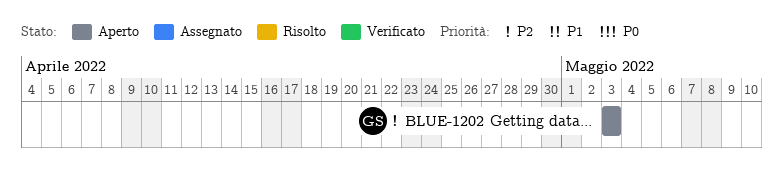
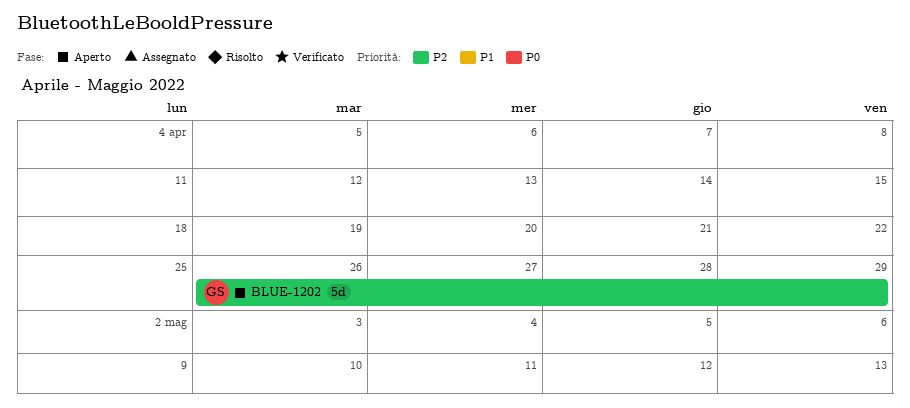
BLUE-1202, start: May 3 -> Apr 26
BLUE-1202, due: May 3 -> Apr 29

